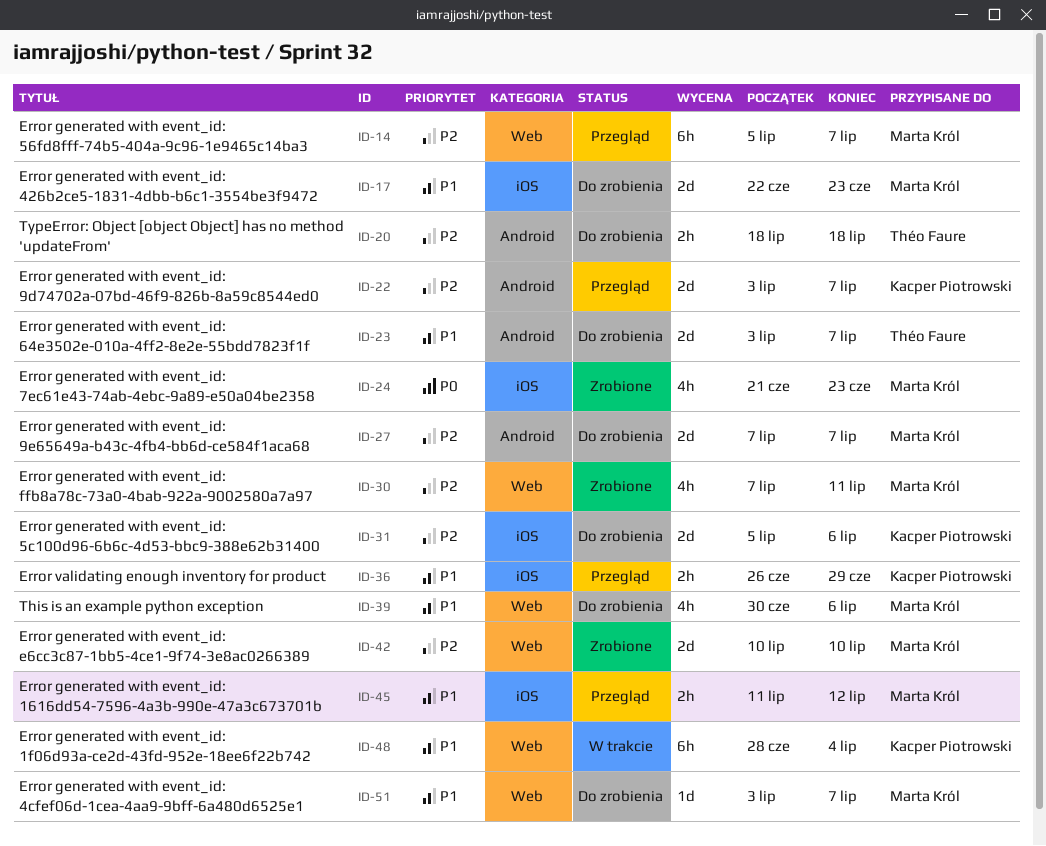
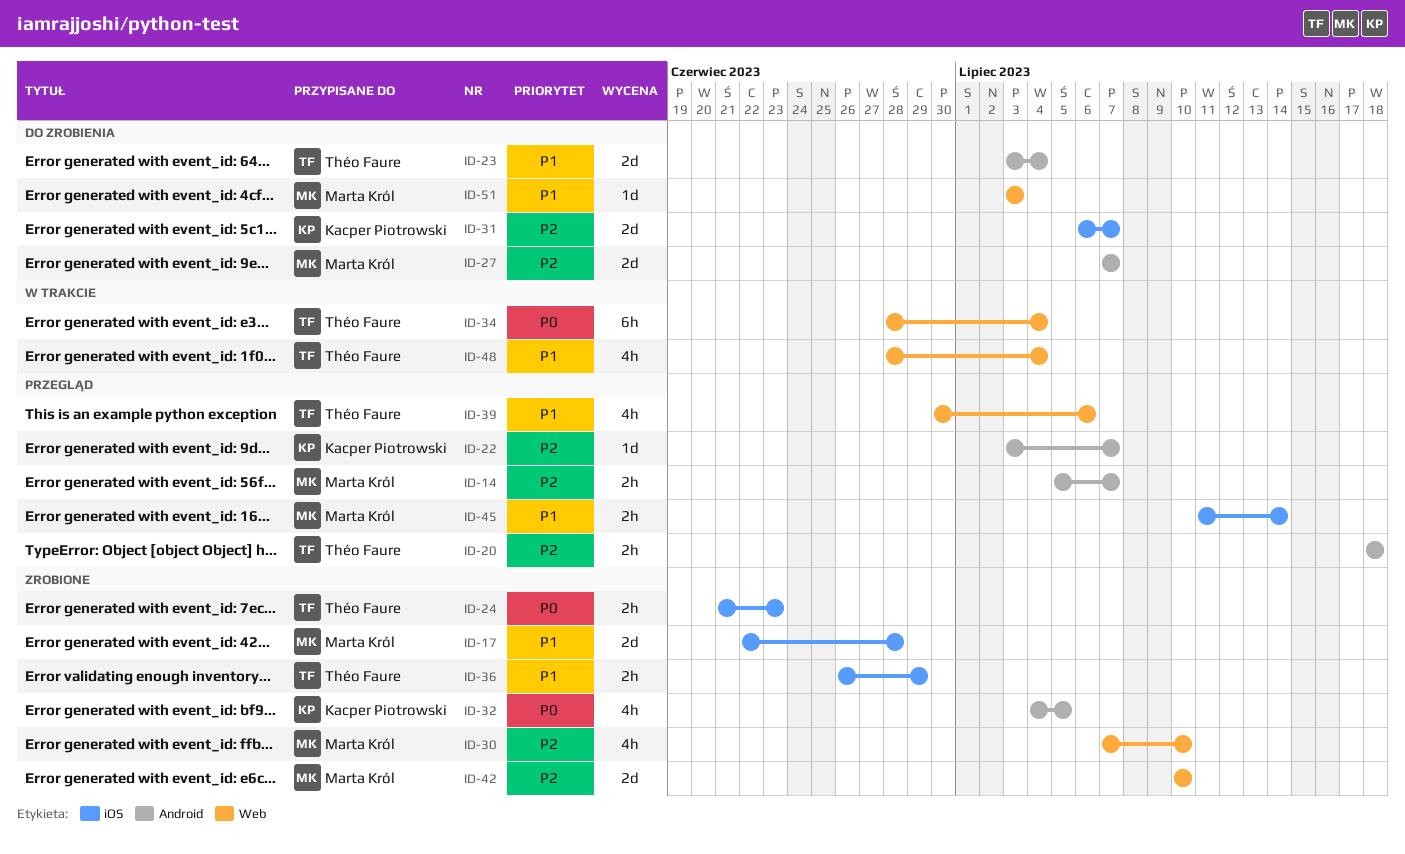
ID-14, label: Web -> Android
ID-14, estimate: 6h -> 2h
ID-17, status: Do zrobienia -> Zrobione
ID-17, due: Jun 23 -> Jun 28
ID-20, status: Do zrobienia -> Przegląd
ID-22, estimate: 2d -> 1d
ID-23, due: Jul 7 -> Jul 4
ID-24, owner: Marta Król -> Théo Faure
ID-24, estimate: 4h -> 2h
ID-30, due: Jul 11 -> Jul 10
ID-31, start: Jul 5 -> Jul 6
ID-31, due: Jul 6 -> Jul 7
ID-32: none -> present
ID-34: none -> present
ID-36, status: Przegląd -> Zrobione
ID-36, owner: Kacper Piotrowski -> Théo Faure
ID-39, status: Do zrobienia -> Przegląd
ID-39, owner: Marta Król -> Théo Faure
ID-45, due: Jul 12 -> Jul 14
ID-48, owner: Kacper Piotrowski -> Théo Faure
ID-48, estimate: 6h -> 4h
ID-51, due: Jul 7 -> Jul 3

